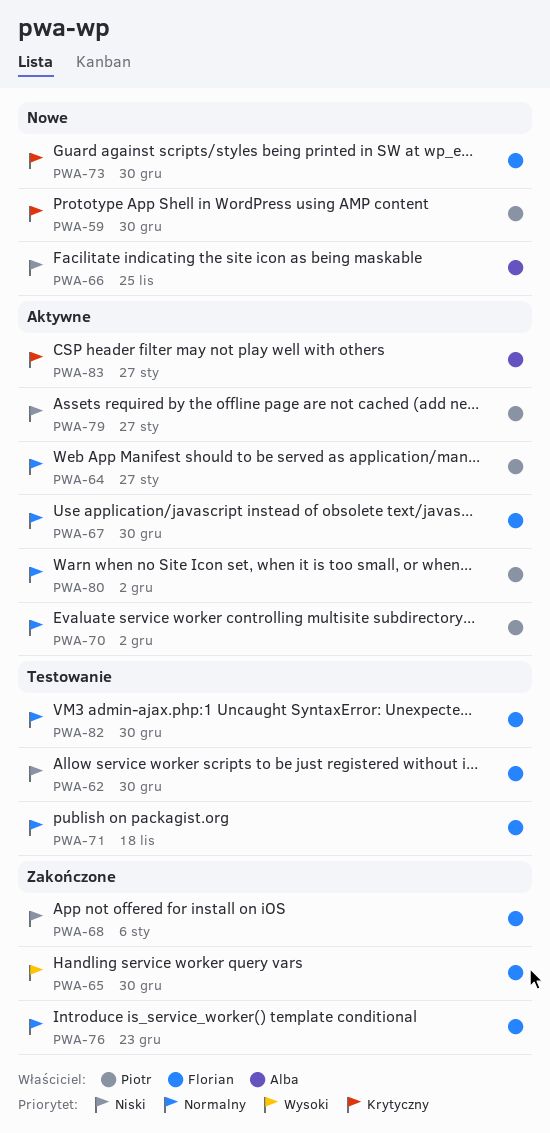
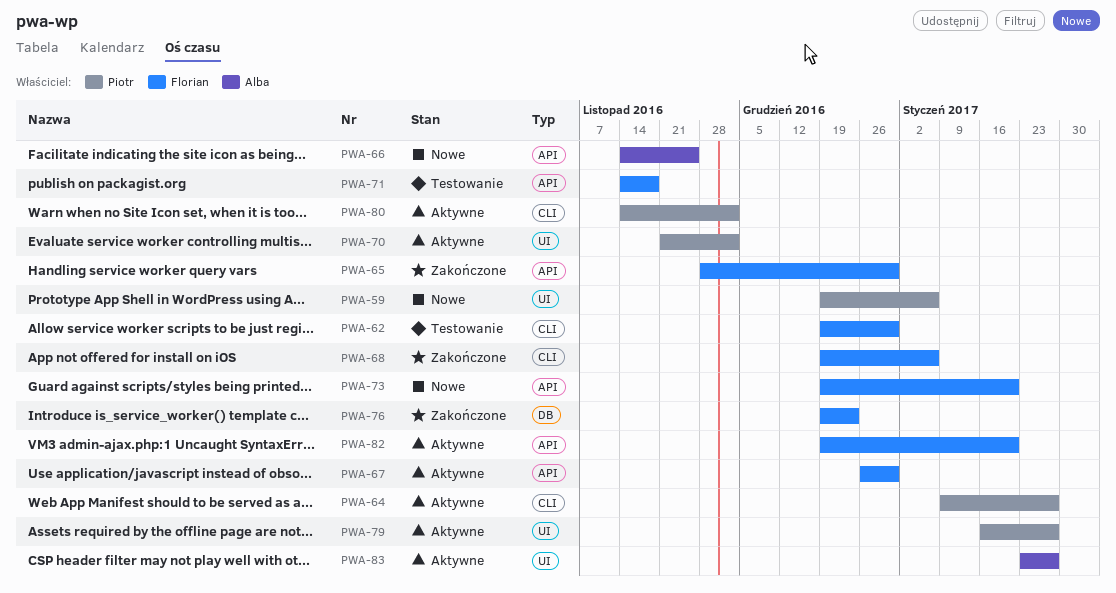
PWA-59, due: Dec 30 -> Jan 6
PWA-73, due: Dec 30 -> Jan 20
PWA-82, status: Testowanie -> Aktywne
PWA-82, due: Dec 30 -> Jan 20

